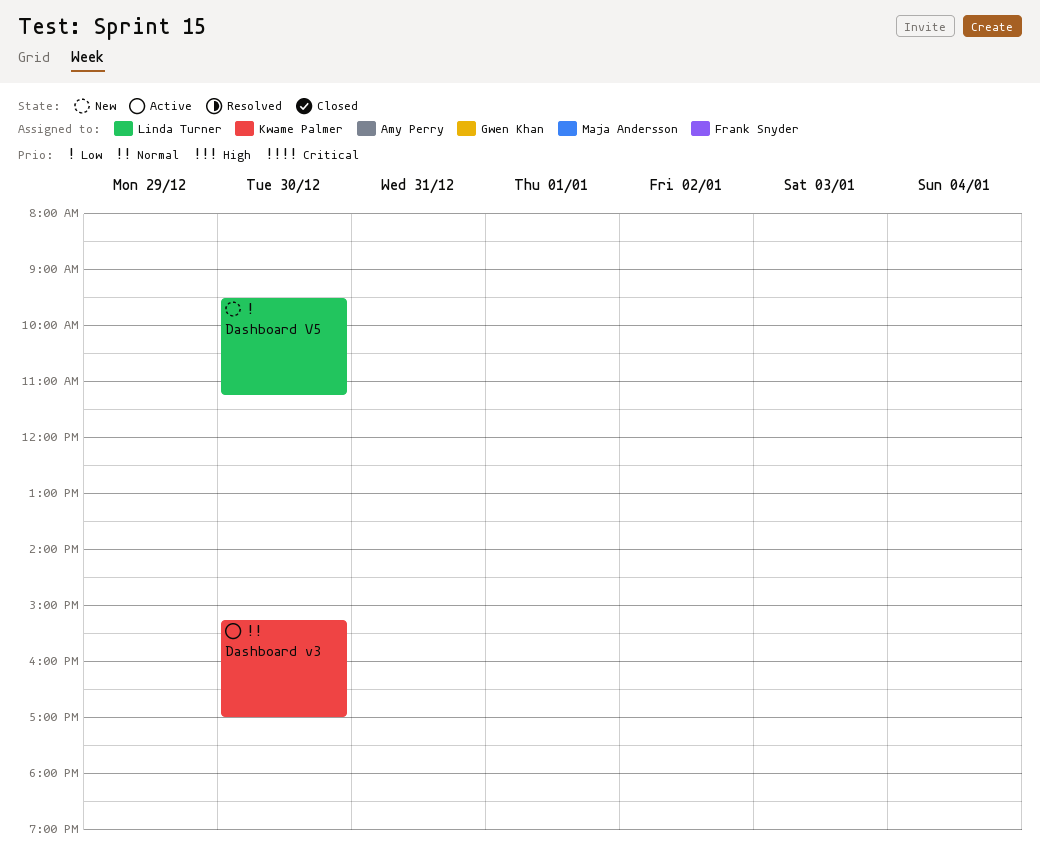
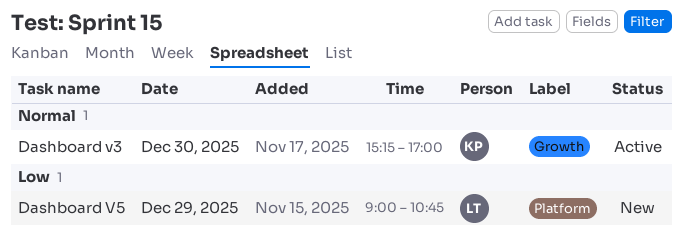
Dashboard V5, day: Dec 30 -> Dec 29
Dashboard V5, begins: 09:30 -> 09:00
Dashboard V5, ends: 11:15 -> 10:45

